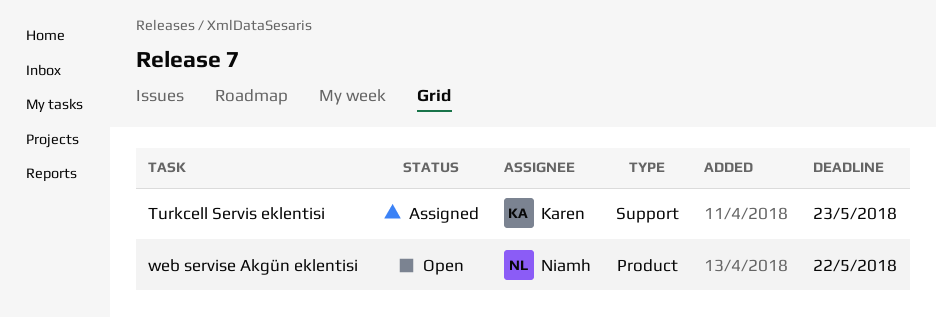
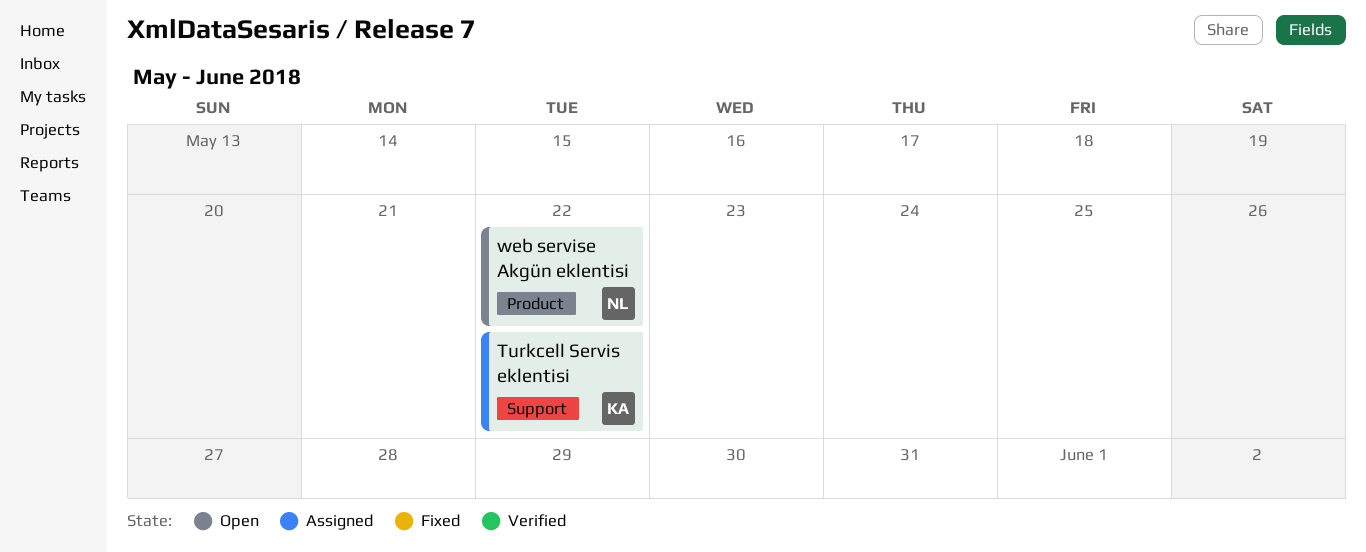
Turkcell Servis eklentisi, due: May 23 -> May 22

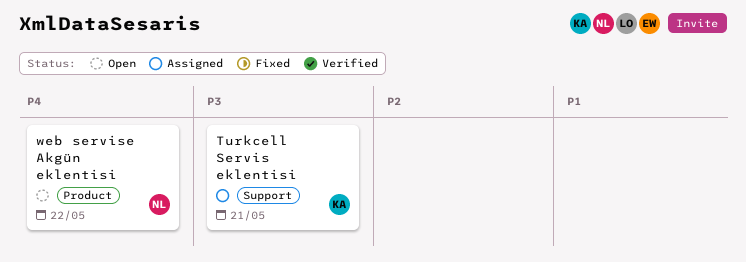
Turkcell Servis eklentisi, due: May 22 -> May 21

